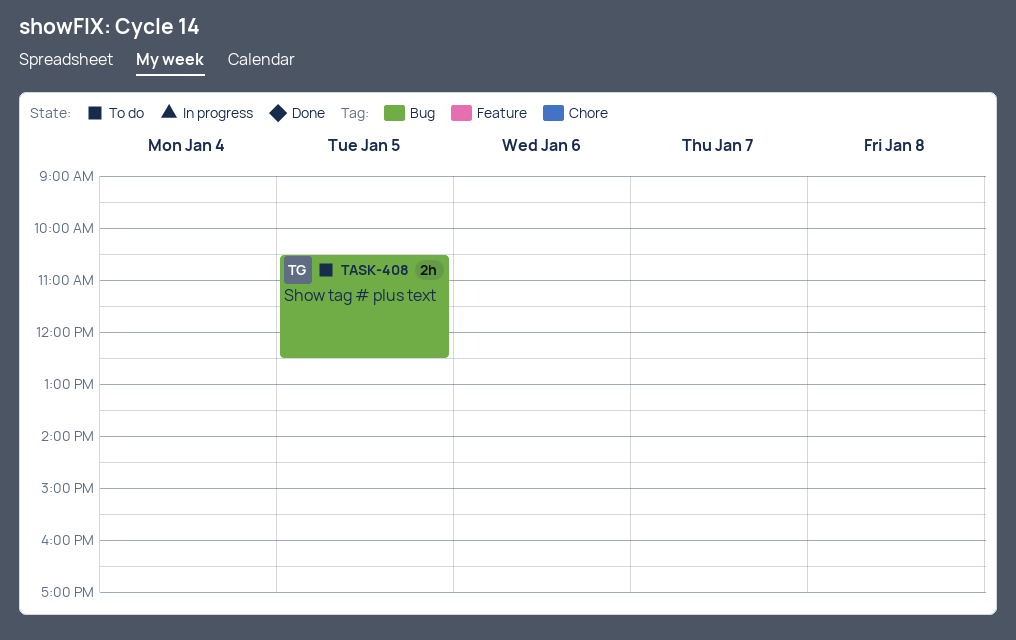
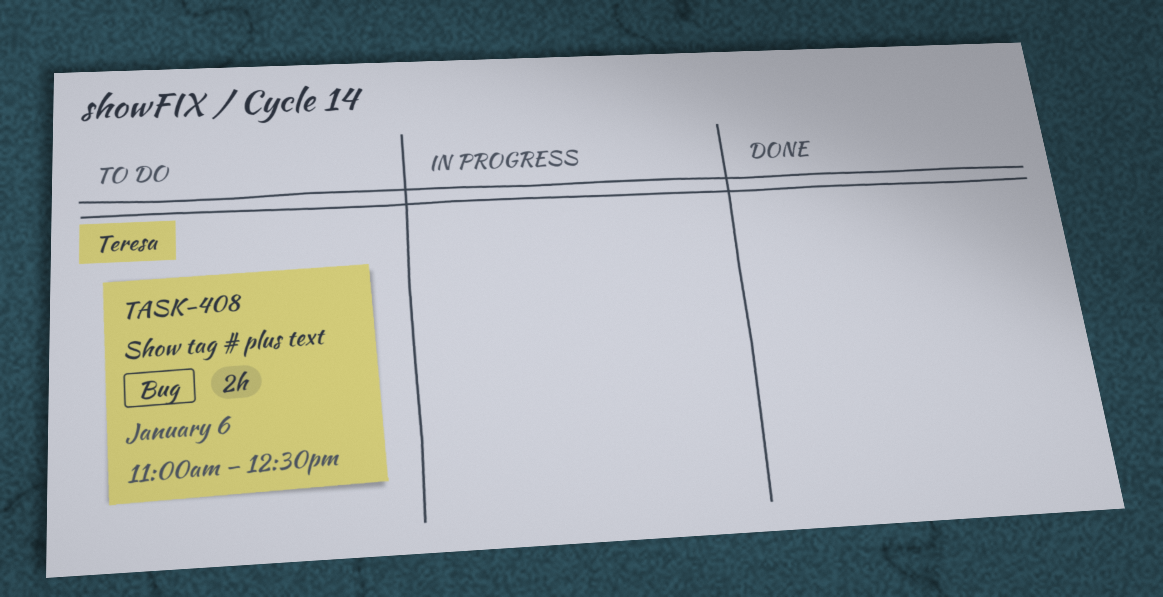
TASK-408, day: Jan 5 -> Jan 6
TASK-408, begins: 10:30 -> 11:00

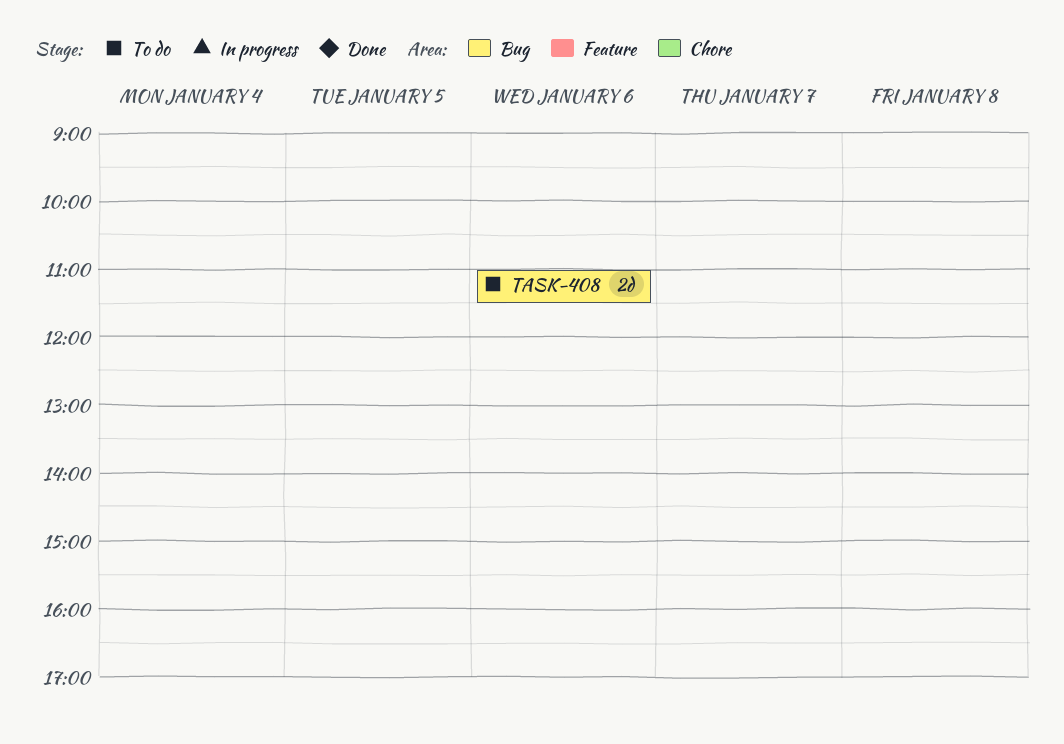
TASK-408, estimate: 2h -> 2d
TASK-408, ends: 12:30 -> 11:30

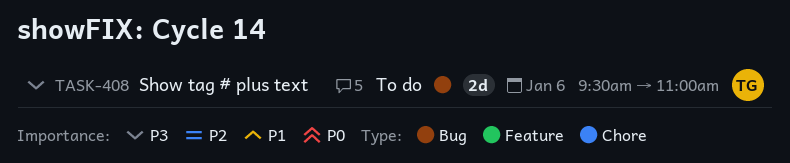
TASK-408, begins: 11:00 -> 09:30
TASK-408, ends: 11:30 -> 11:00

